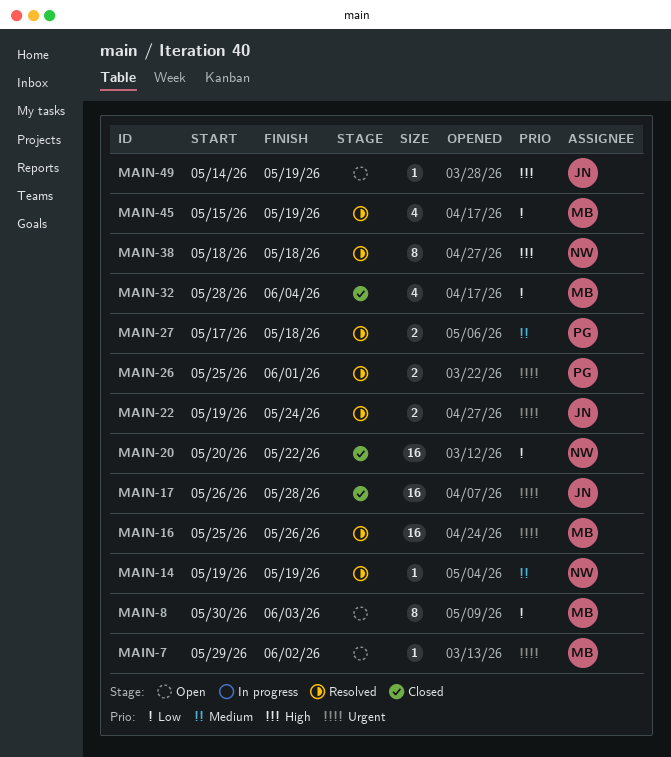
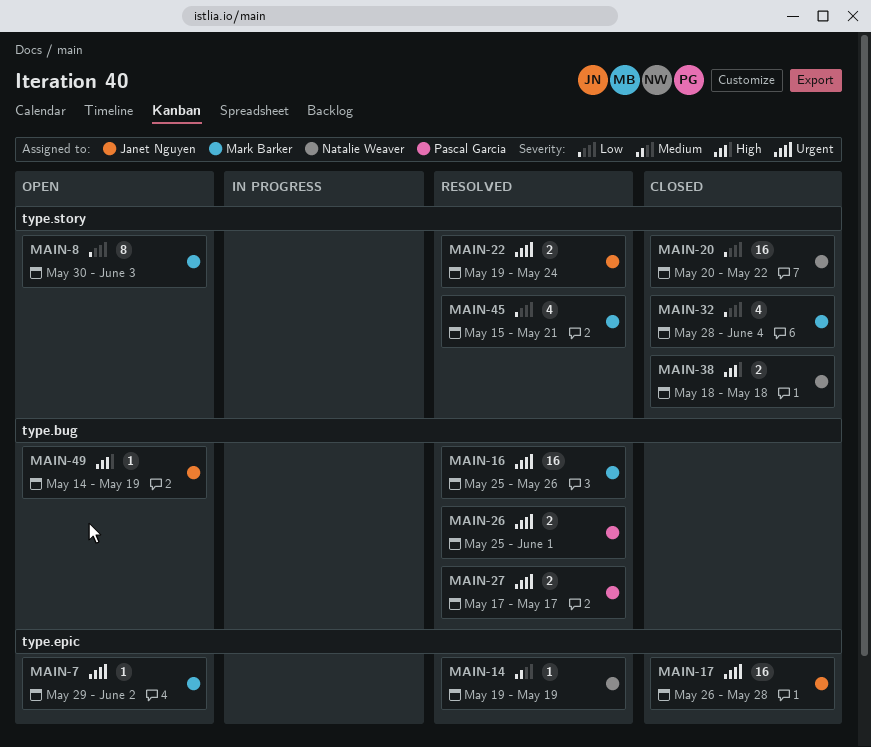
MAIN-27, priority: Medium -> Urgent
MAIN-27, due: May 18 -> May 17
MAIN-38, status: Resolved -> Closed
MAIN-38, estimate: 8 -> 2
MAIN-45, due: May 19 -> May 21

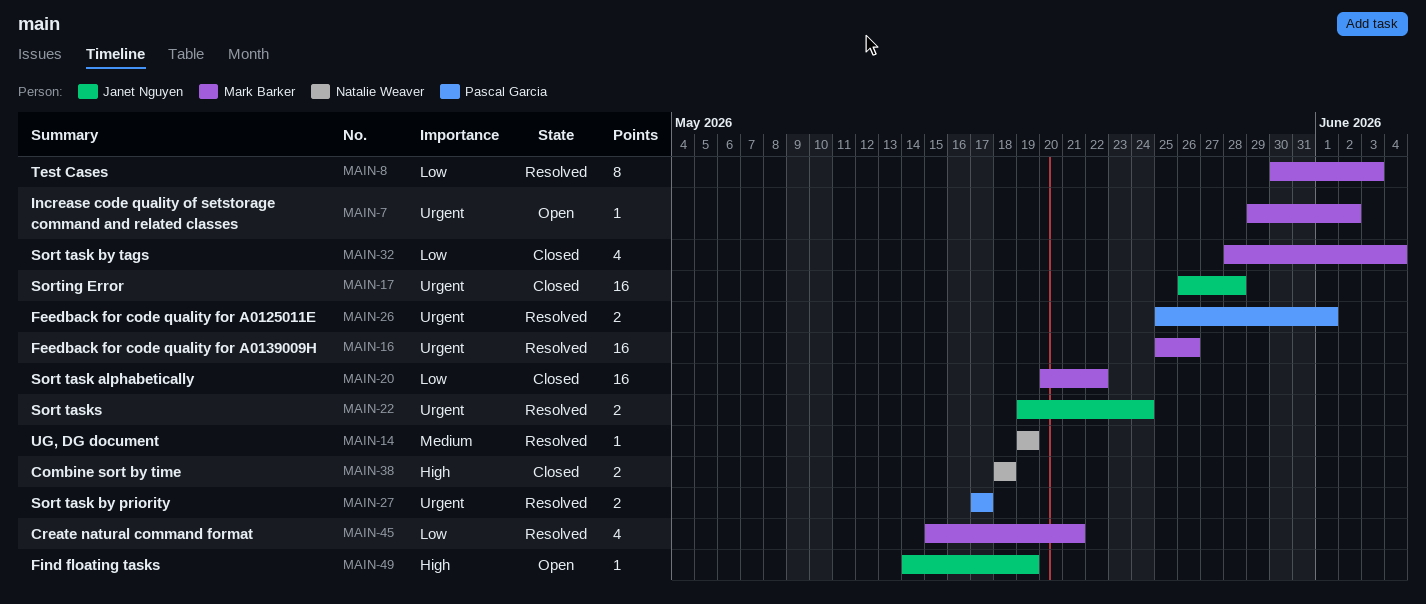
MAIN-8, status: Open -> Resolved
MAIN-20, owner: Natalie Weaver -> Mark Barker

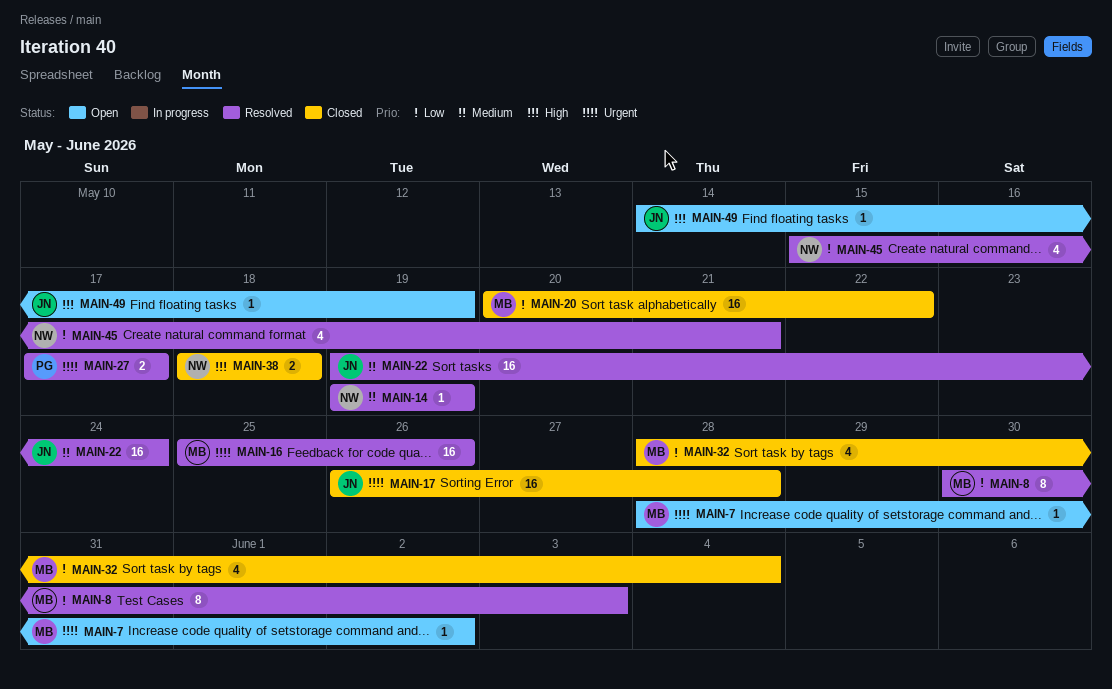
MAIN-7, start: May 29 -> May 28
MAIN-22, priority: Urgent -> Medium
MAIN-22, estimate: 2 -> 16
MAIN-26: present -> none
MAIN-45, owner: Mark Barker -> Natalie Weaver

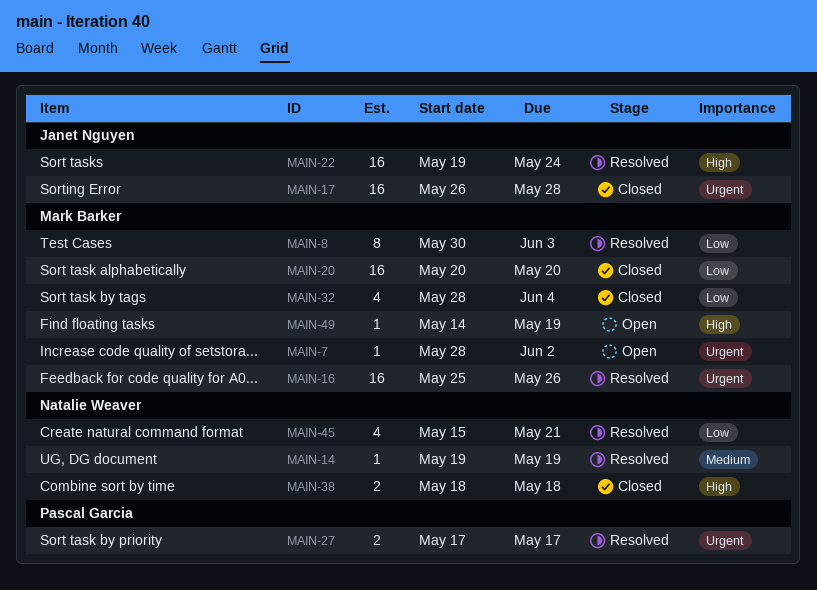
MAIN-20, due: May 22 -> May 20
MAIN-22, priority: Medium -> High
MAIN-49, owner: Janet Nguyen -> Mark Barker

